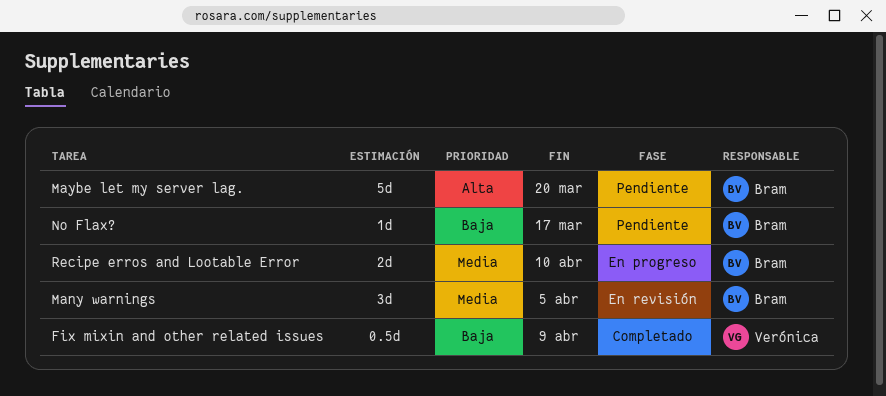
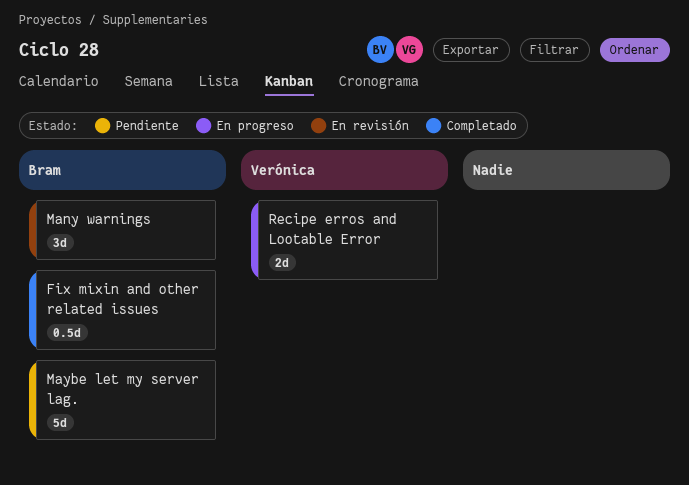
Fix mixin and other related issues, owner: Verónica -> Bram
No Flax?: present -> none
Recipe erros and Lootable Error, owner: Bram -> Verónica

